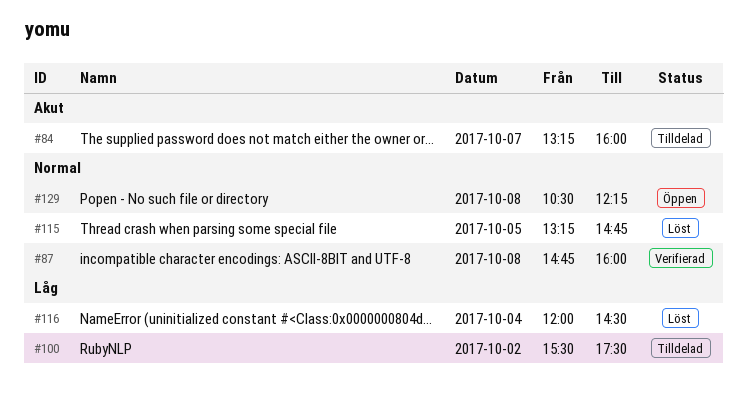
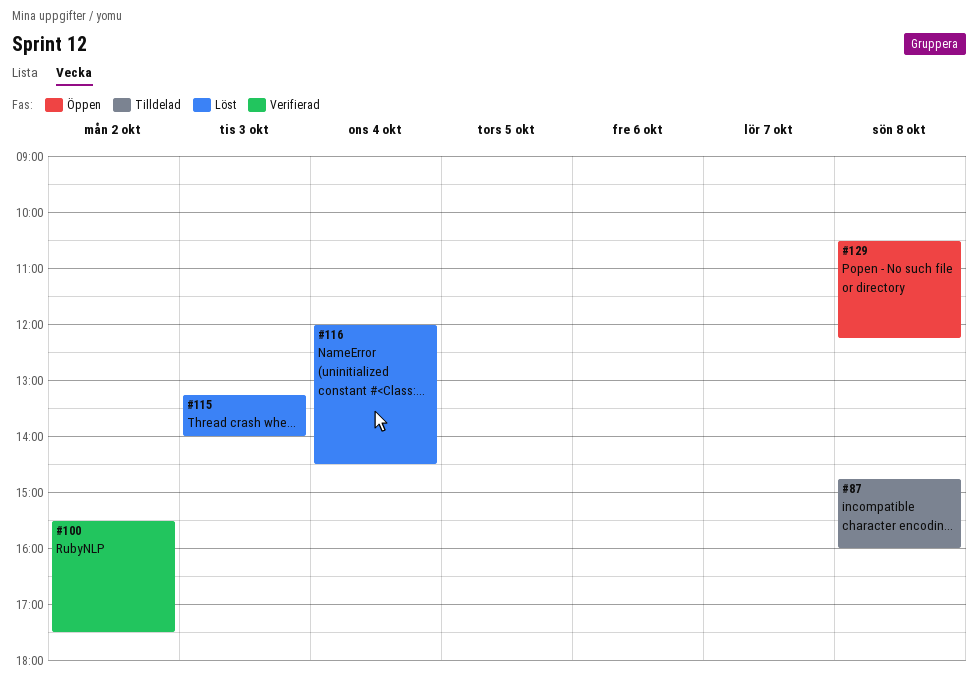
#84: present -> none
#87, status: Verifierad -> Tilldelad
#100, status: Tilldelad -> Verifierad
#115, day: Oct 5 -> Oct 3
#115, ends: 14:45 -> 14:00

